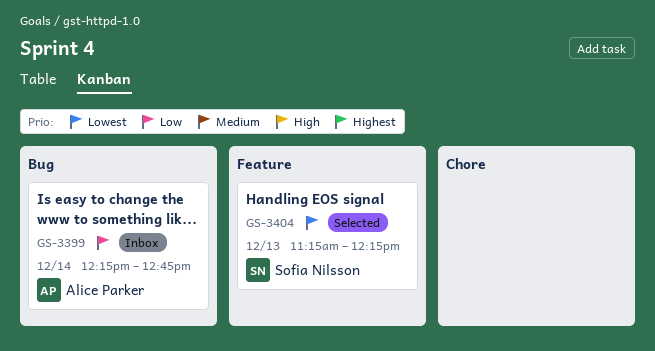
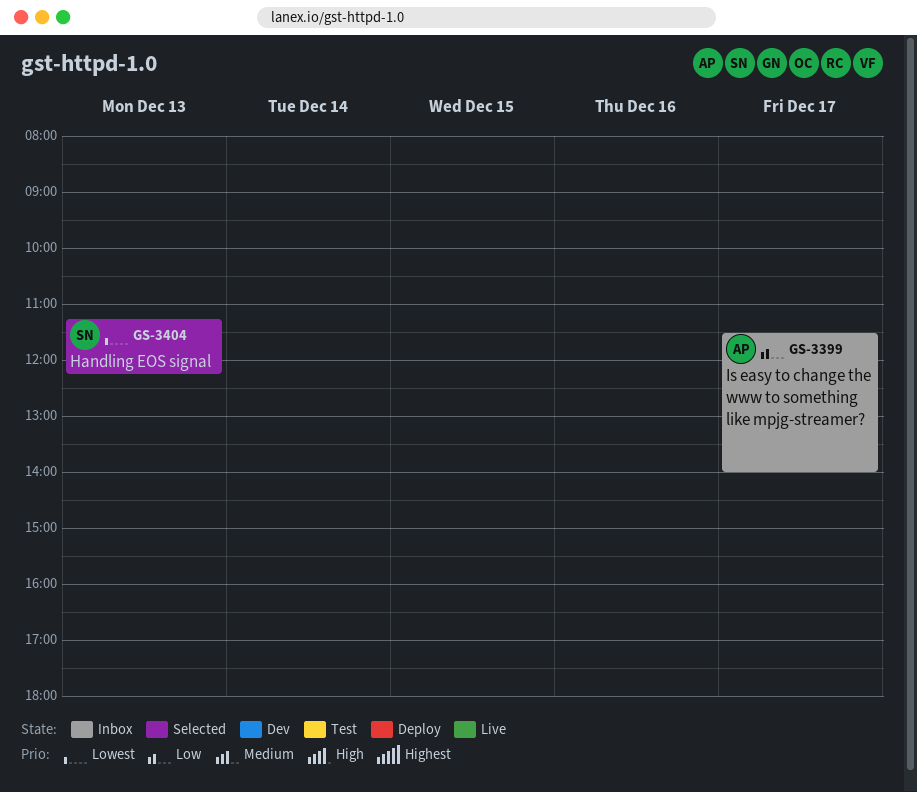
GS-3399, day: Dec 14 -> Dec 17
GS-3399, begins: 12:15 -> 11:30
GS-3399, ends: 12:45 -> 14:00

